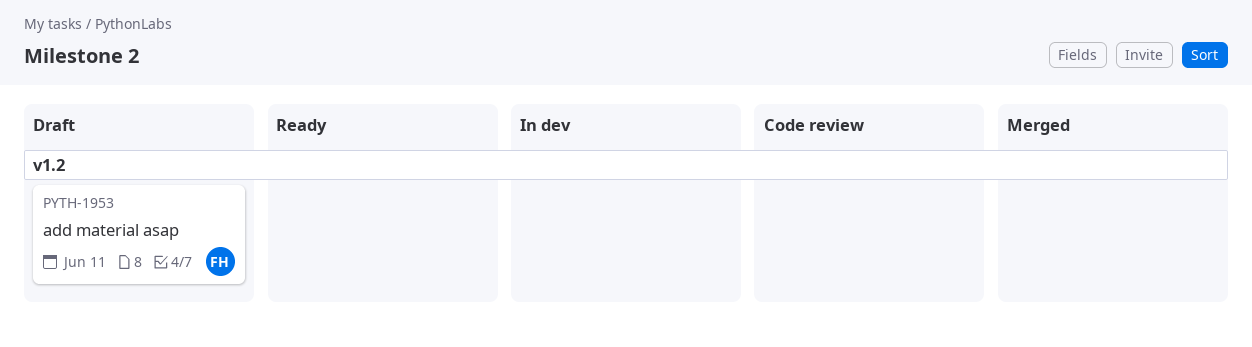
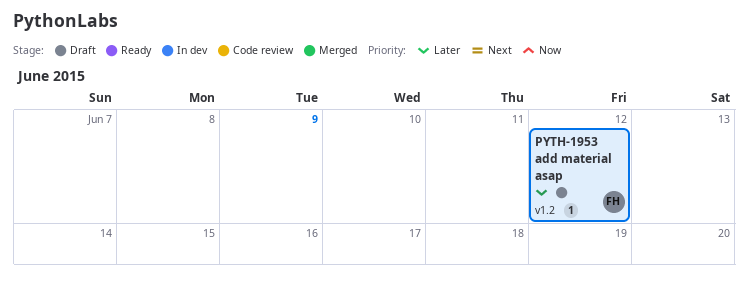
PYTH-1953, due: Jun 11 -> Jun 12

